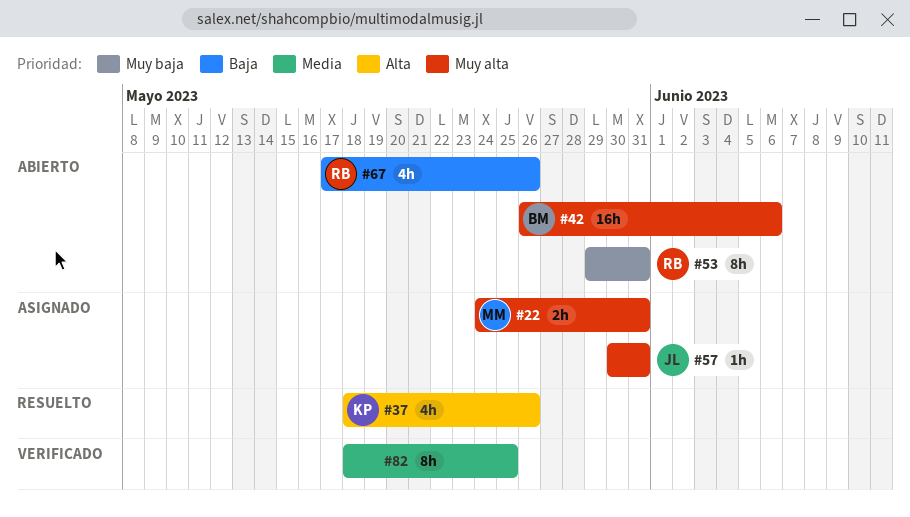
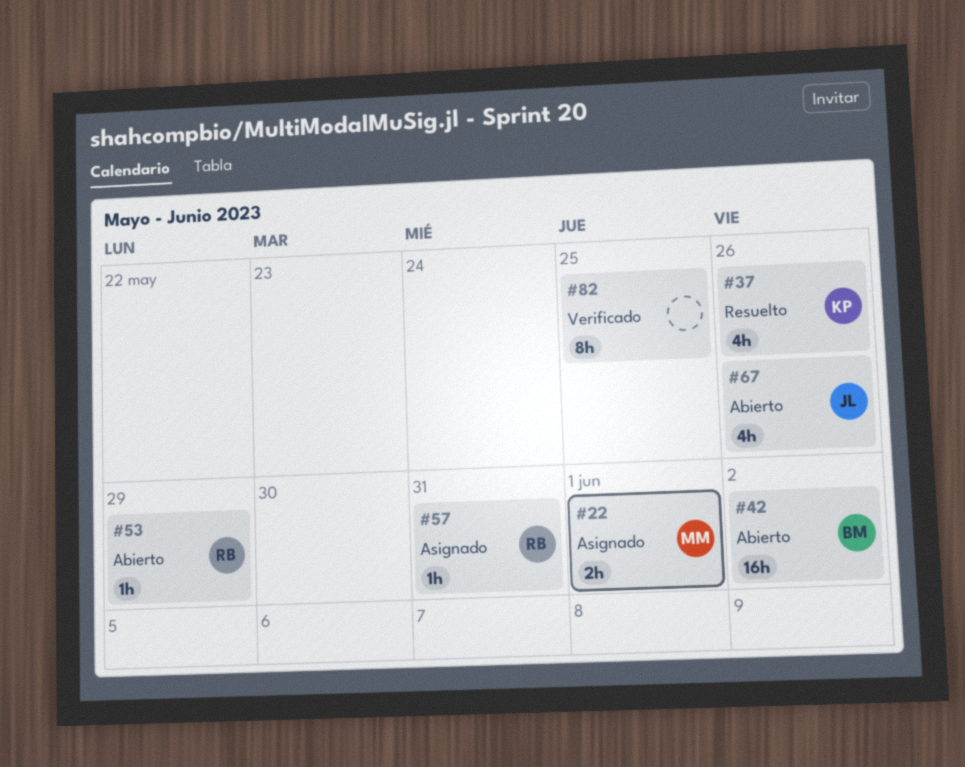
#22, due: May 31 -> Jun 1
#42, due: Jun 6 -> Jun 2
#53, estimate: 8h -> 1h
#53, due: May 31 -> May 29
#57, owner: JL -> RB
#67, owner: RB -> JL

